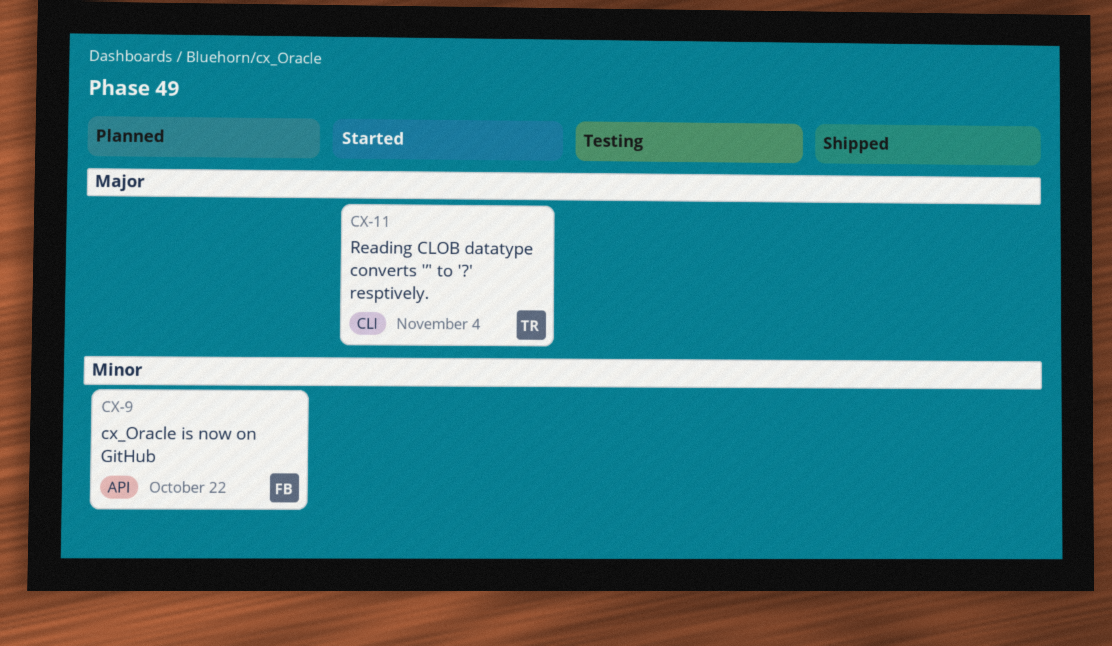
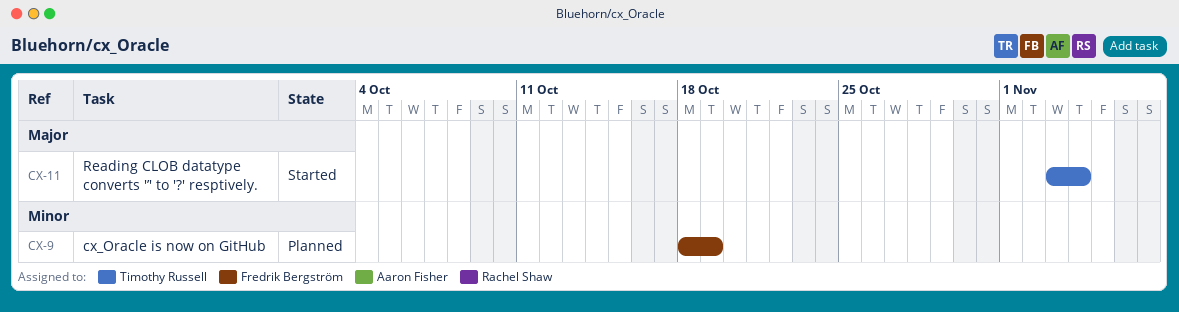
CX-9, due: Oct 22 -> Oct 19

